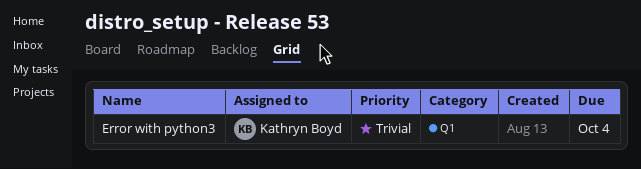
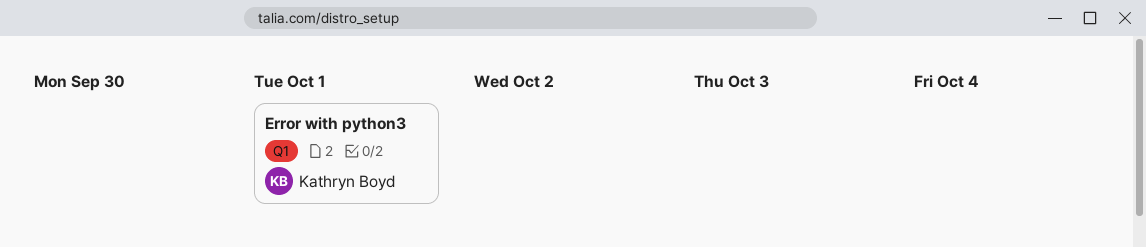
Error with python3, due: Oct 4 -> Oct 1

